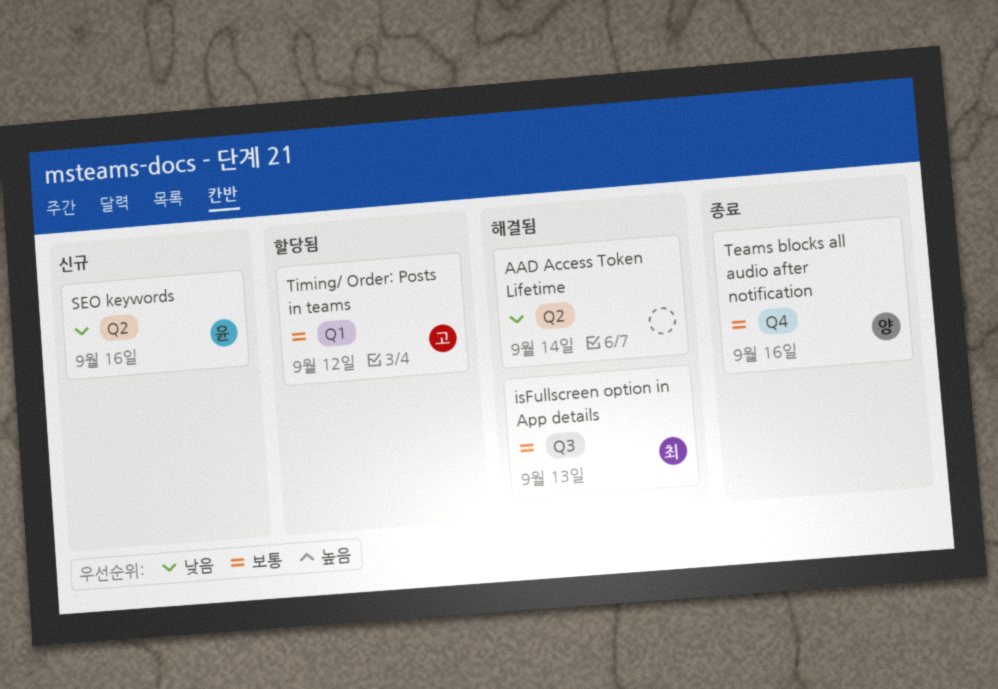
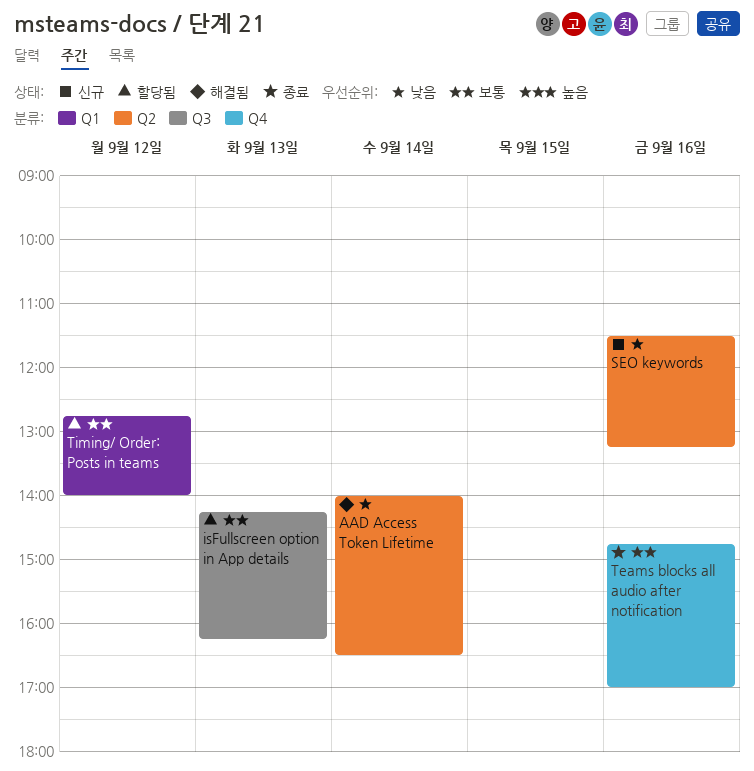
isFullscreen option in App details, status: 해결됨 -> 할당됨

